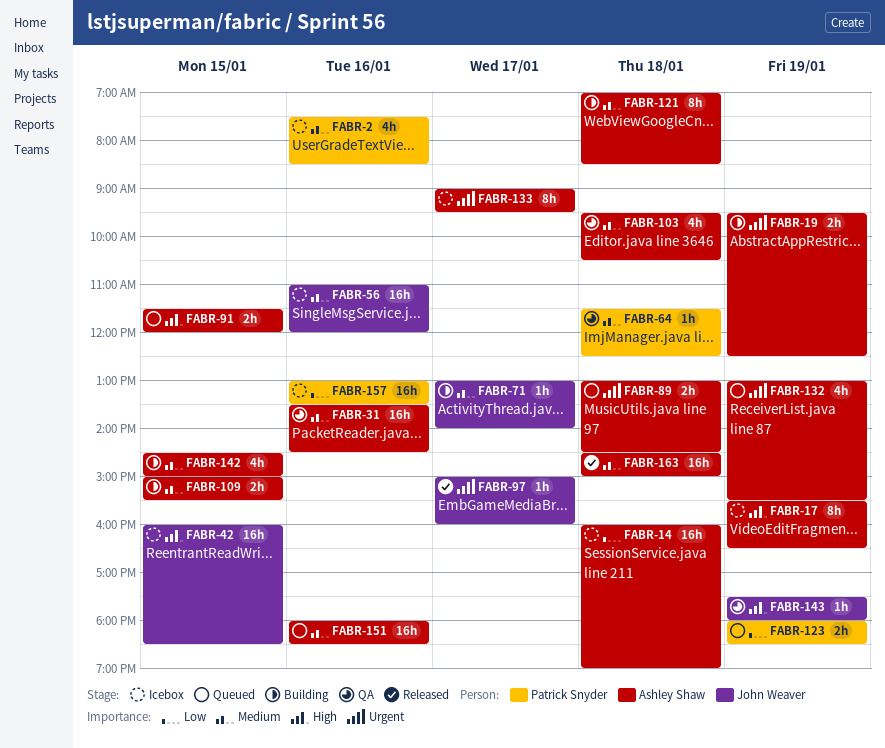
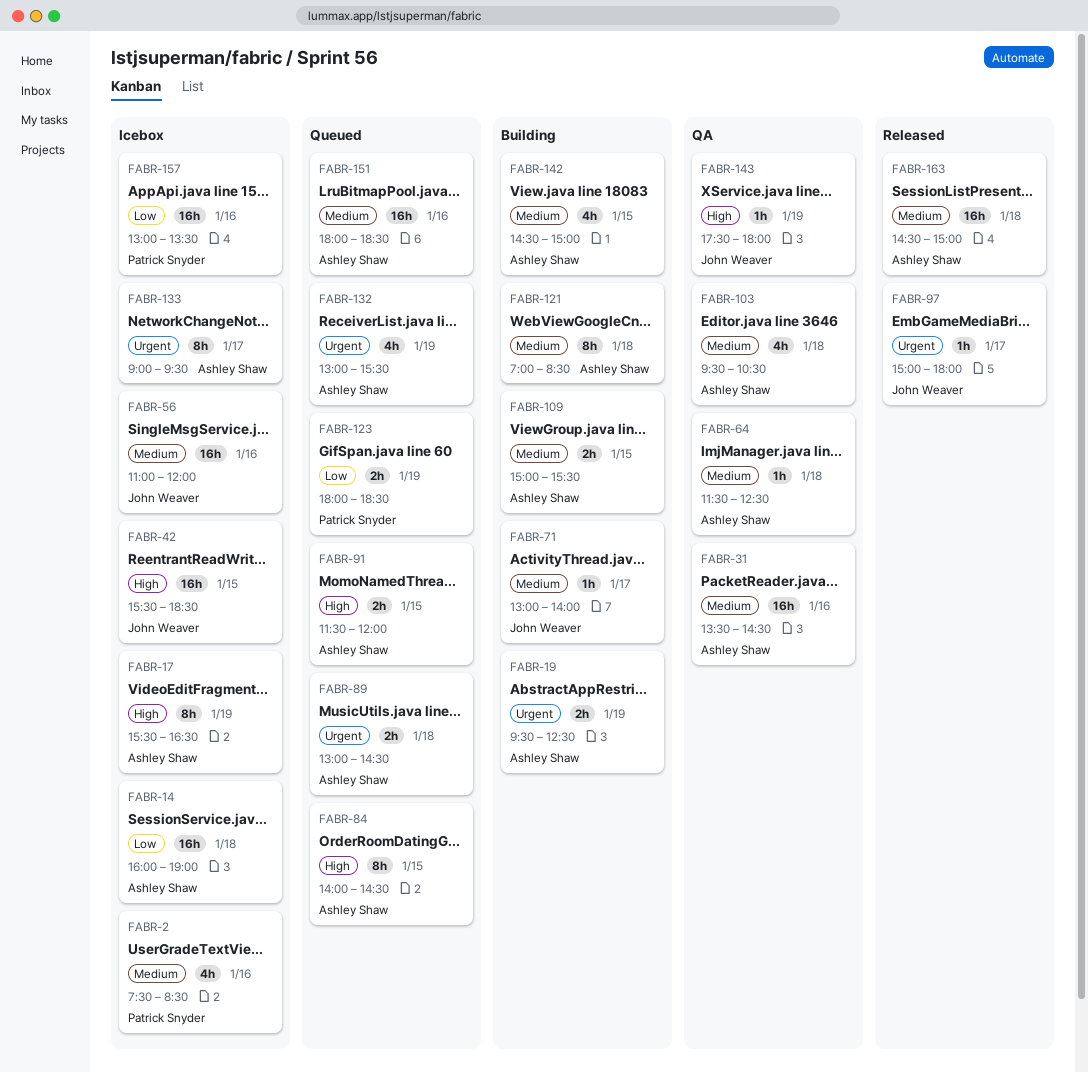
FABR-42, begins: 16:00 -> 15:30
FABR-64, owner: Patrick Snyder -> Ashley Shaw
FABR-84: none -> present
FABR-97, ends: 16:00 -> 18:00

